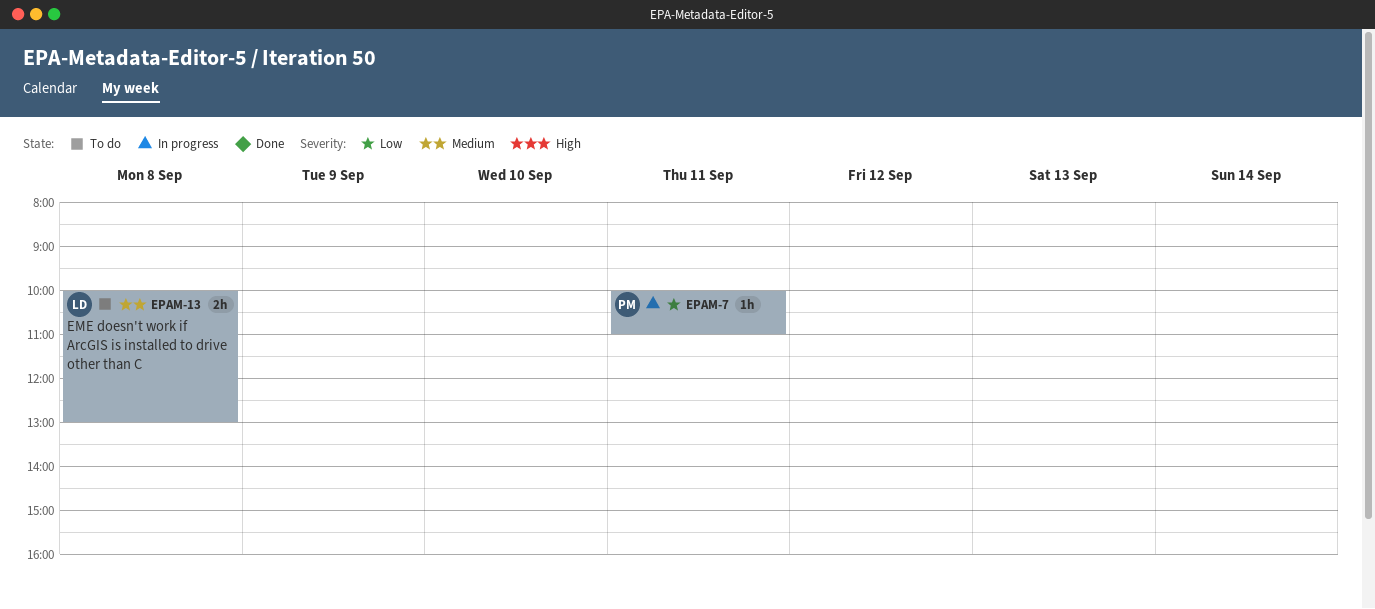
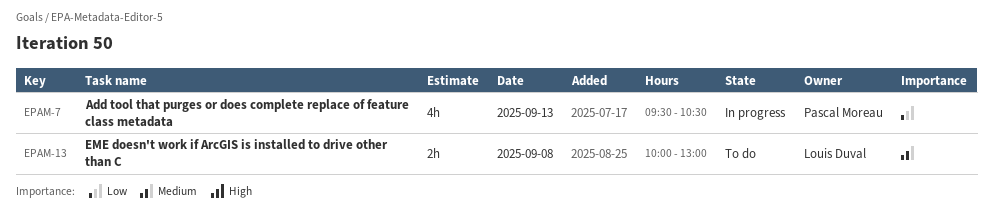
EPAM-7, estimate: 1h -> 4h
EPAM-7, day: Sep 11 -> Sep 13
EPAM-7, begins: 10:00 -> 09:30
EPAM-7, ends: 11:00 -> 10:30

